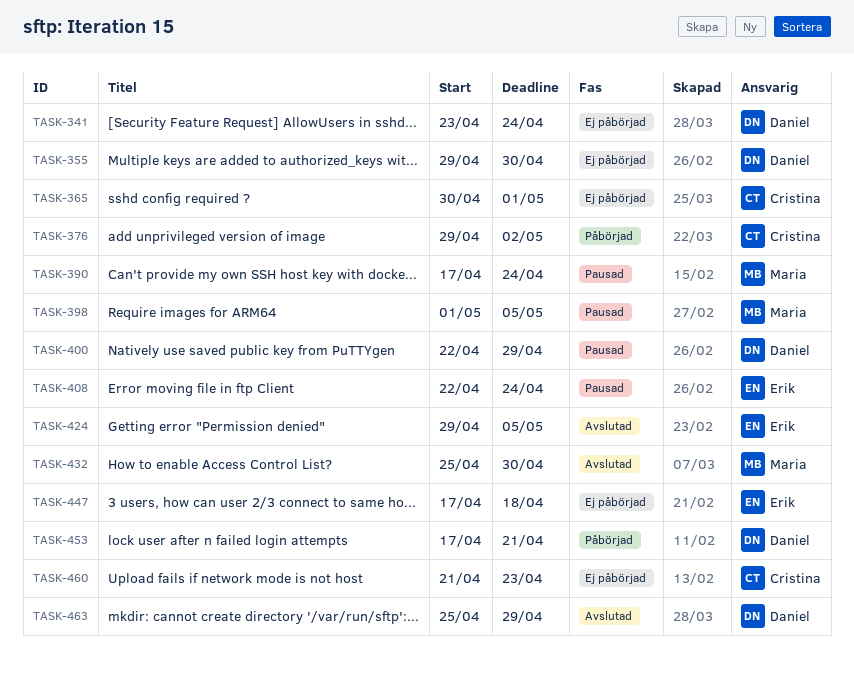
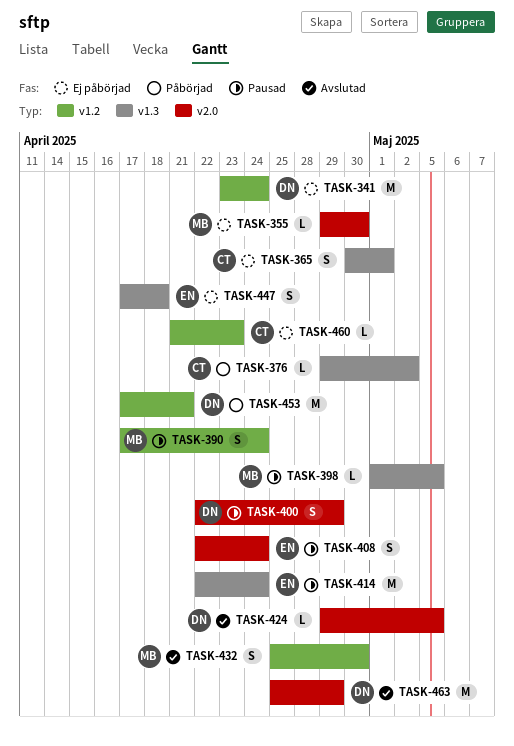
TASK-355, owner: Daniel -> Maria
TASK-414: none -> present
TASK-424, owner: Erik -> Daniel

